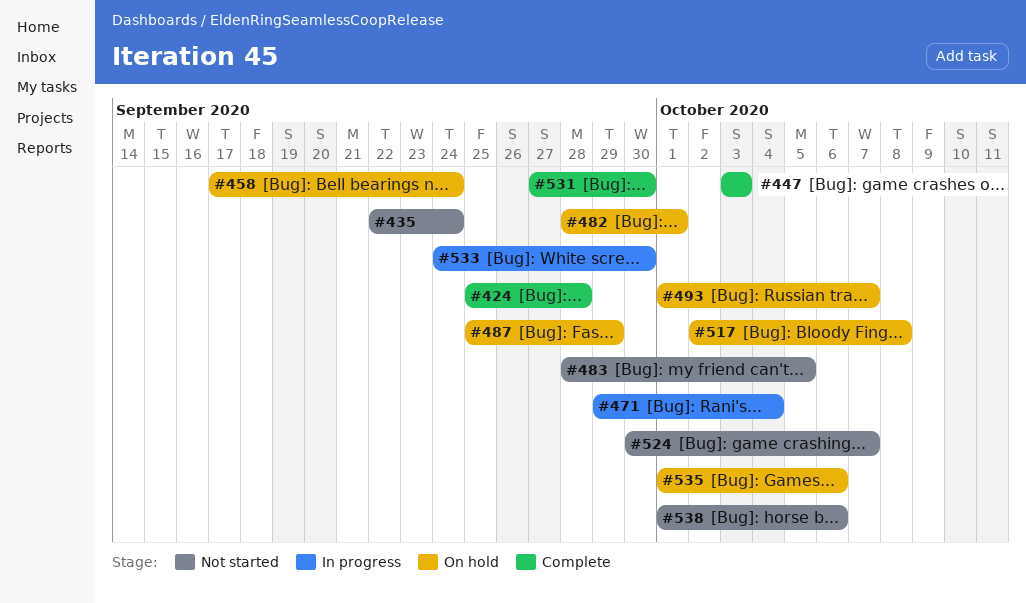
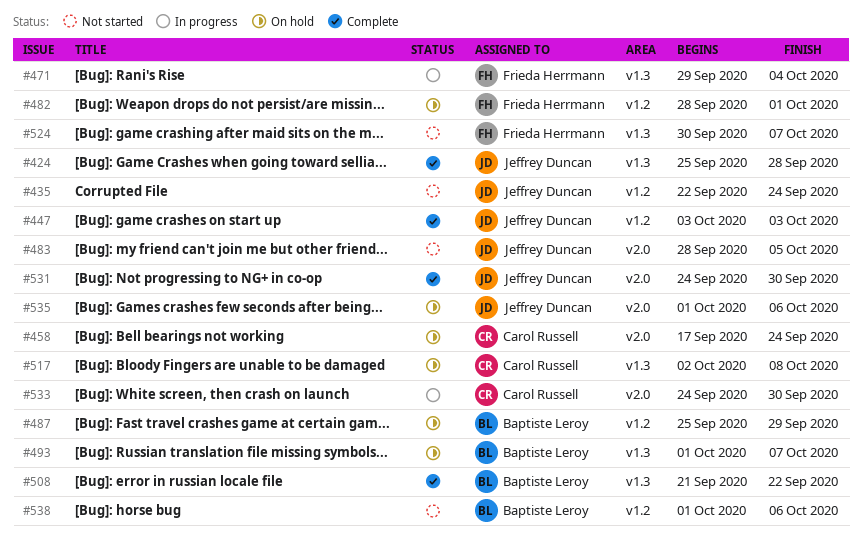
#508: none -> present
#531, start: Sep 27 -> Sep 24

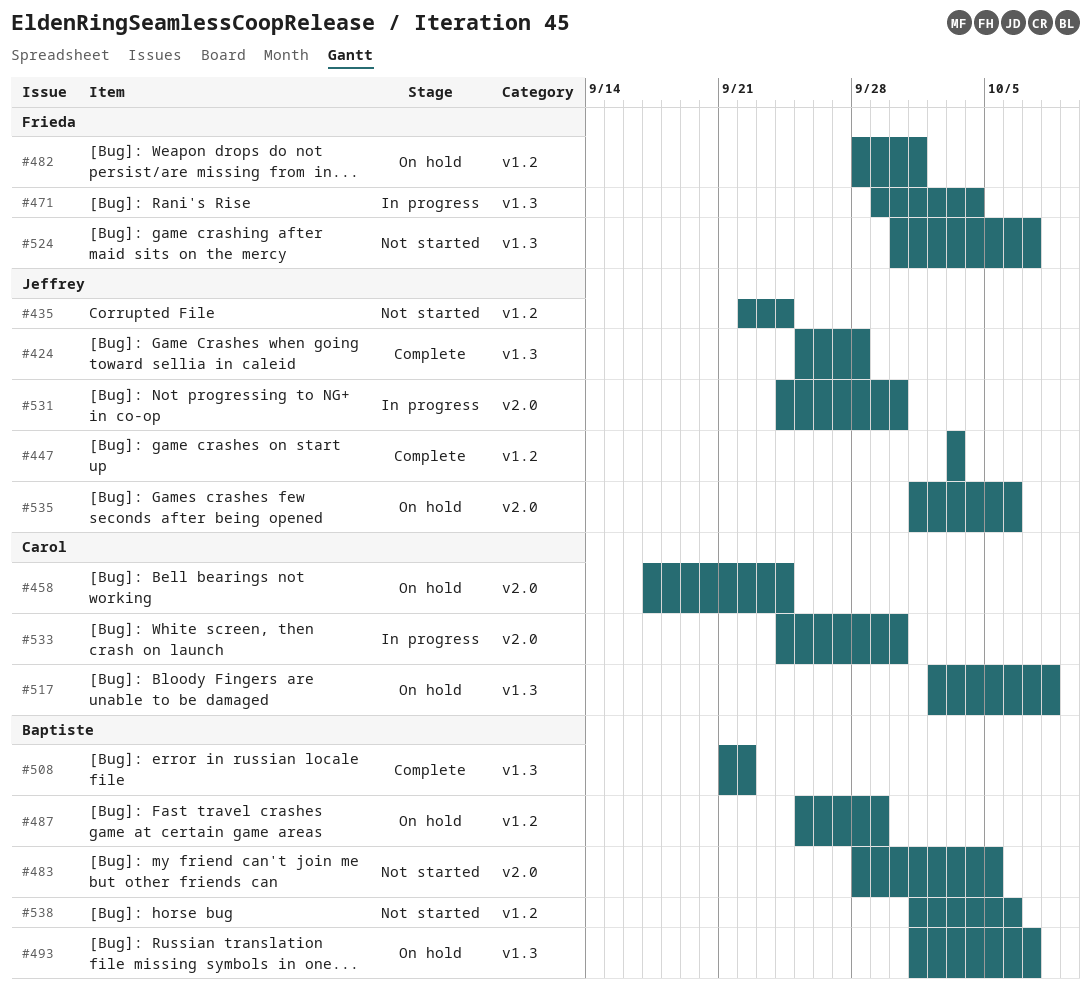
#483, owner: Jeffrey Duncan -> Baptiste Leroy
#531, status: Complete -> In progress

